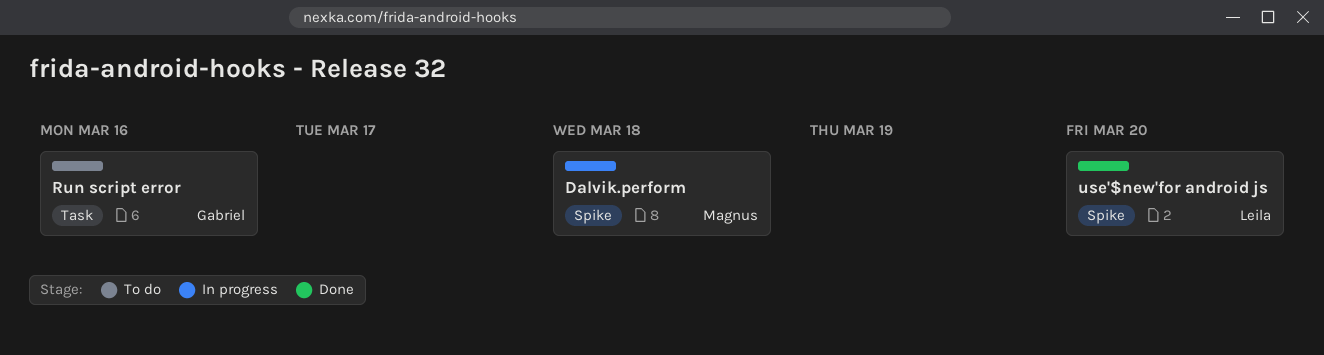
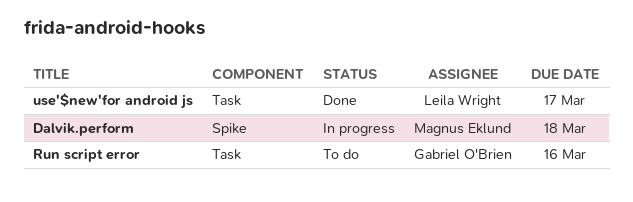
use'$new'for android js, label: Spike -> Task
use'$new'for android js, due: Mar 20 -> Mar 17

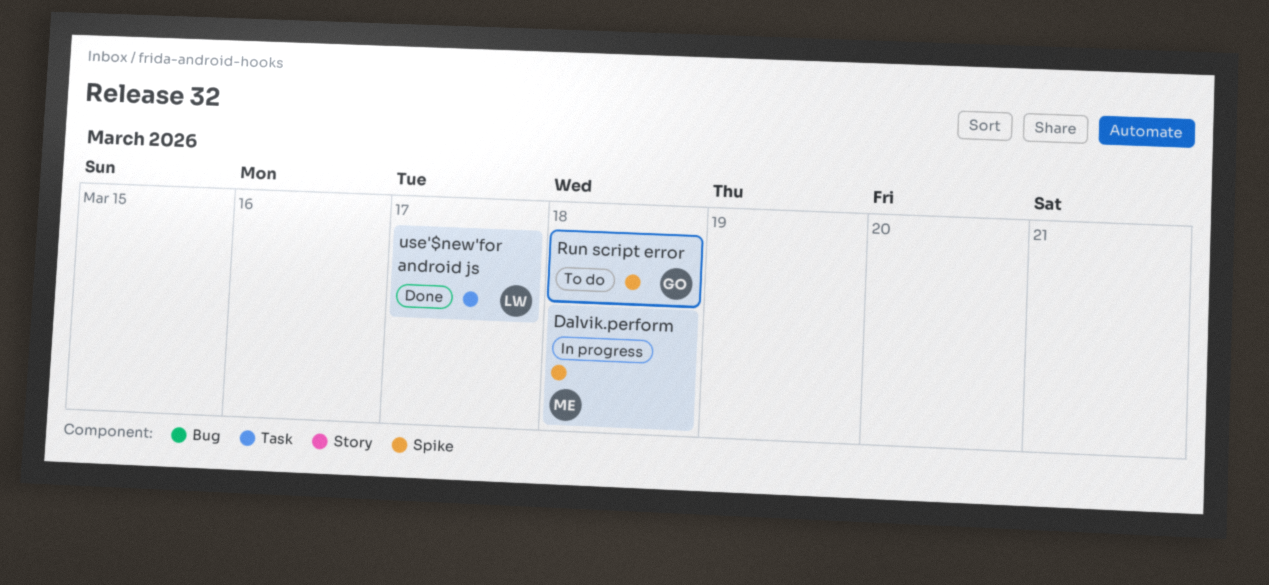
Run script error, label: Task -> Spike
Run script error, due: Mar 16 -> Mar 18

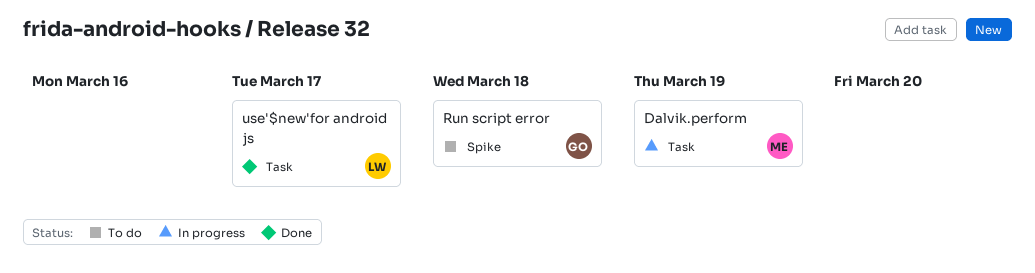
Dalvik.perform, label: Spike -> Task
Dalvik.perform, due: Mar 18 -> Mar 19

